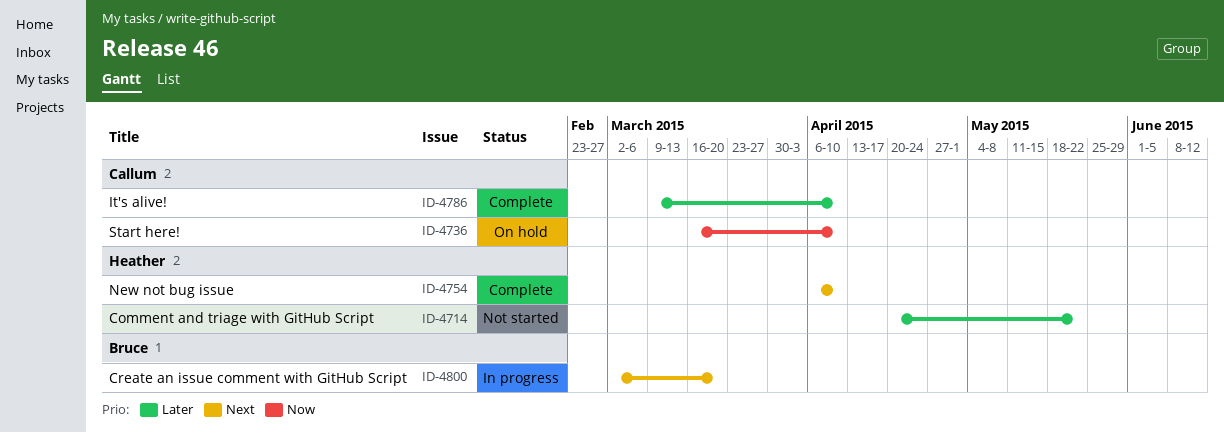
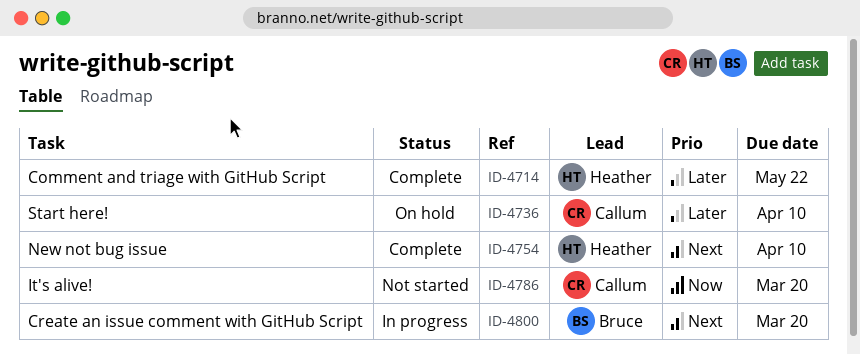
ID-4714, status: Not started -> Complete
ID-4736, priority: Now -> Later
ID-4786, status: Complete -> Not started
ID-4786, priority: Later -> Now
ID-4786, due: Apr 10 -> Mar 20

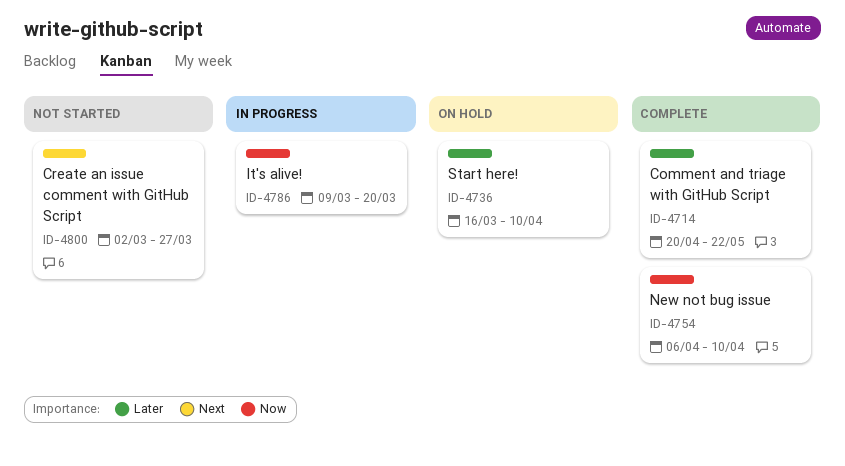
ID-4754, priority: Next -> Now
ID-4786, status: Not started -> In progress
ID-4800, status: In progress -> Not started
ID-4800, due: Mar 20 -> Mar 27

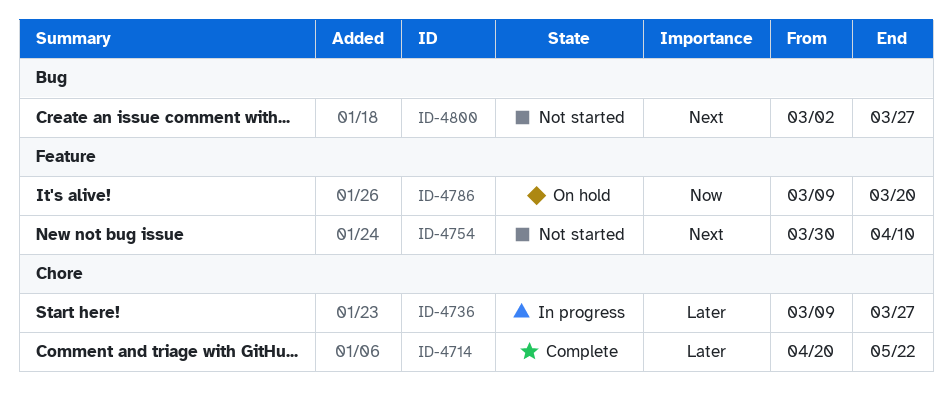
ID-4736, status: On hold -> In progress
ID-4736, start: Mar 16 -> Mar 9
ID-4736, due: Apr 10 -> Mar 27
ID-4754, status: Complete -> Not started
ID-4754, priority: Now -> Next
ID-4754, start: Apr 6 -> Mar 30
ID-4786, status: In progress -> On hold

